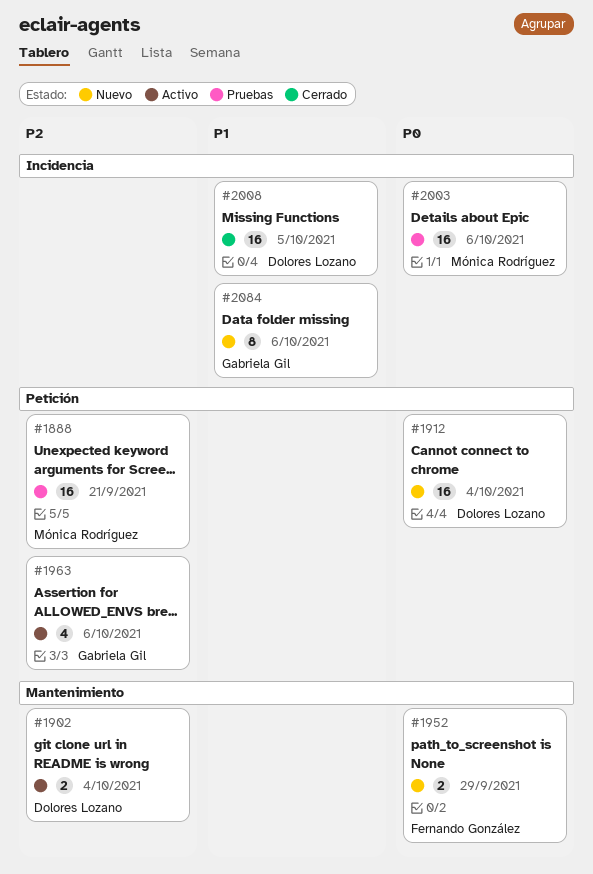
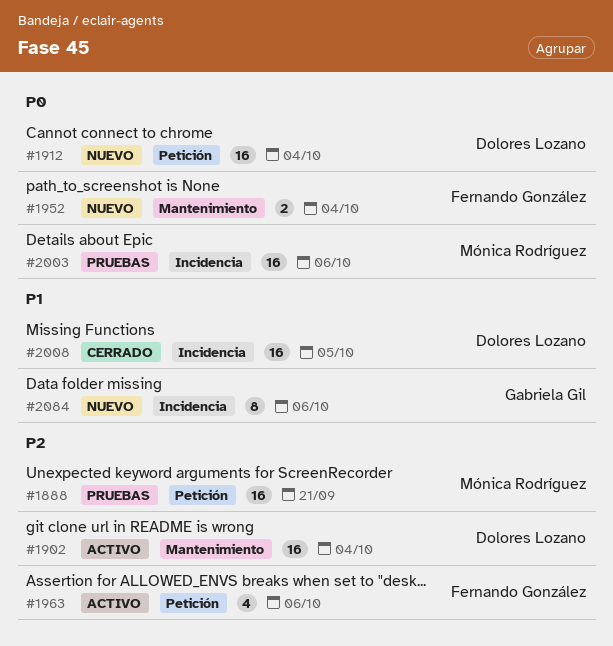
#1902, estimate: 2 -> 16
#1952, due: Sep 29 -> Oct 4
#1963, owner: Gabriela Gil -> Fernando González

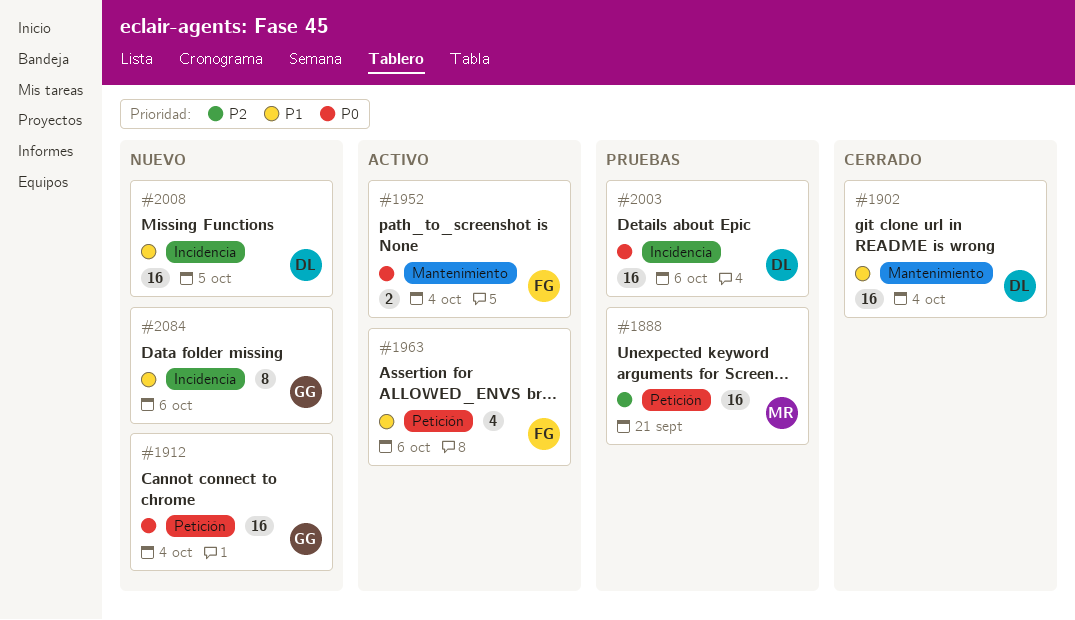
#1902, status: Activo -> Cerrado
#1902, priority: P2 -> P1
#1912, owner: Dolores Lozano -> Gabriela Gil
#1952, status: Nuevo -> Activo
#1963, priority: P2 -> P1
#2003, owner: Mónica Rodríguez -> Dolores Lozano
#2008, status: Cerrado -> Nuevo

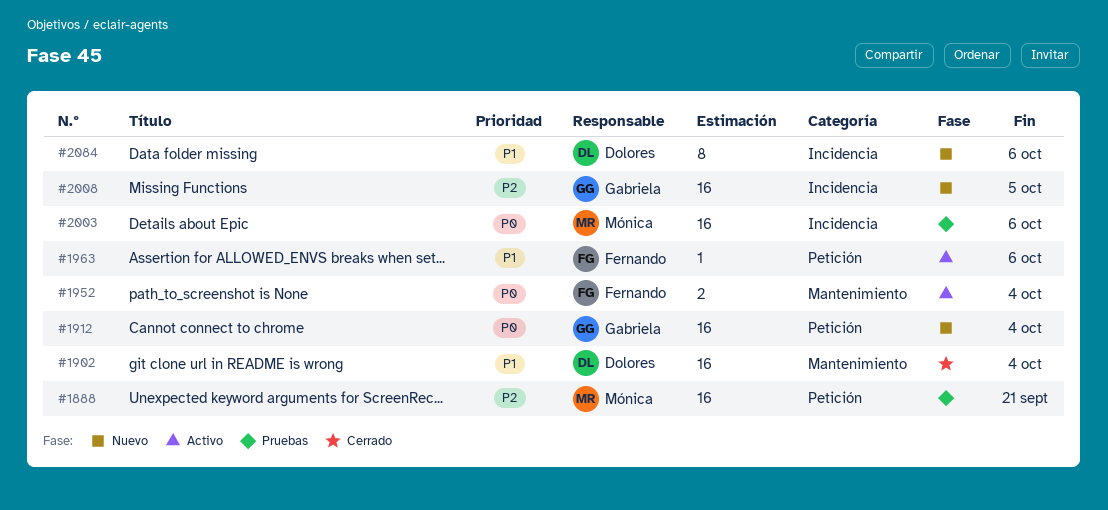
#1963, estimate: 4 -> 1
#2003, owner: Dolores -> Mónica
#2008, owner: Dolores -> Gabriela
#2008, priority: P1 -> P2
#2084, owner: Gabriela -> Dolores

